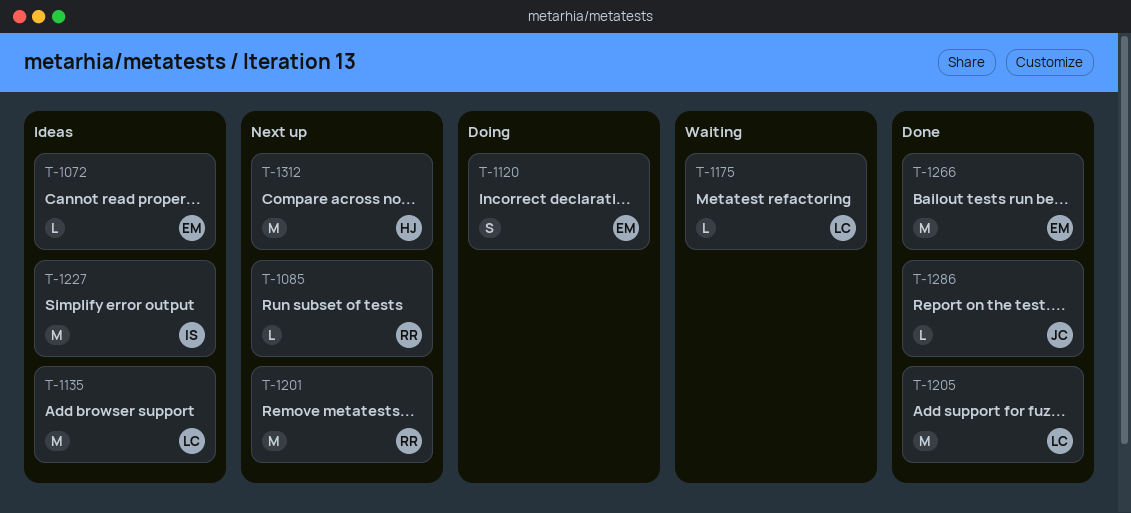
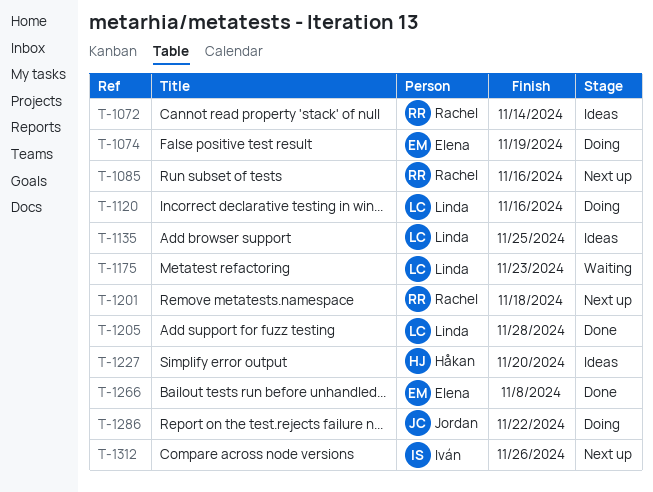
T-1072, owner: Elena -> Rachel
T-1074: none -> present
T-1120, owner: Elena -> Linda
T-1227, owner: Iván -> Håkan
T-1286, status: Done -> Doing
T-1312, owner: Håkan -> Iván

